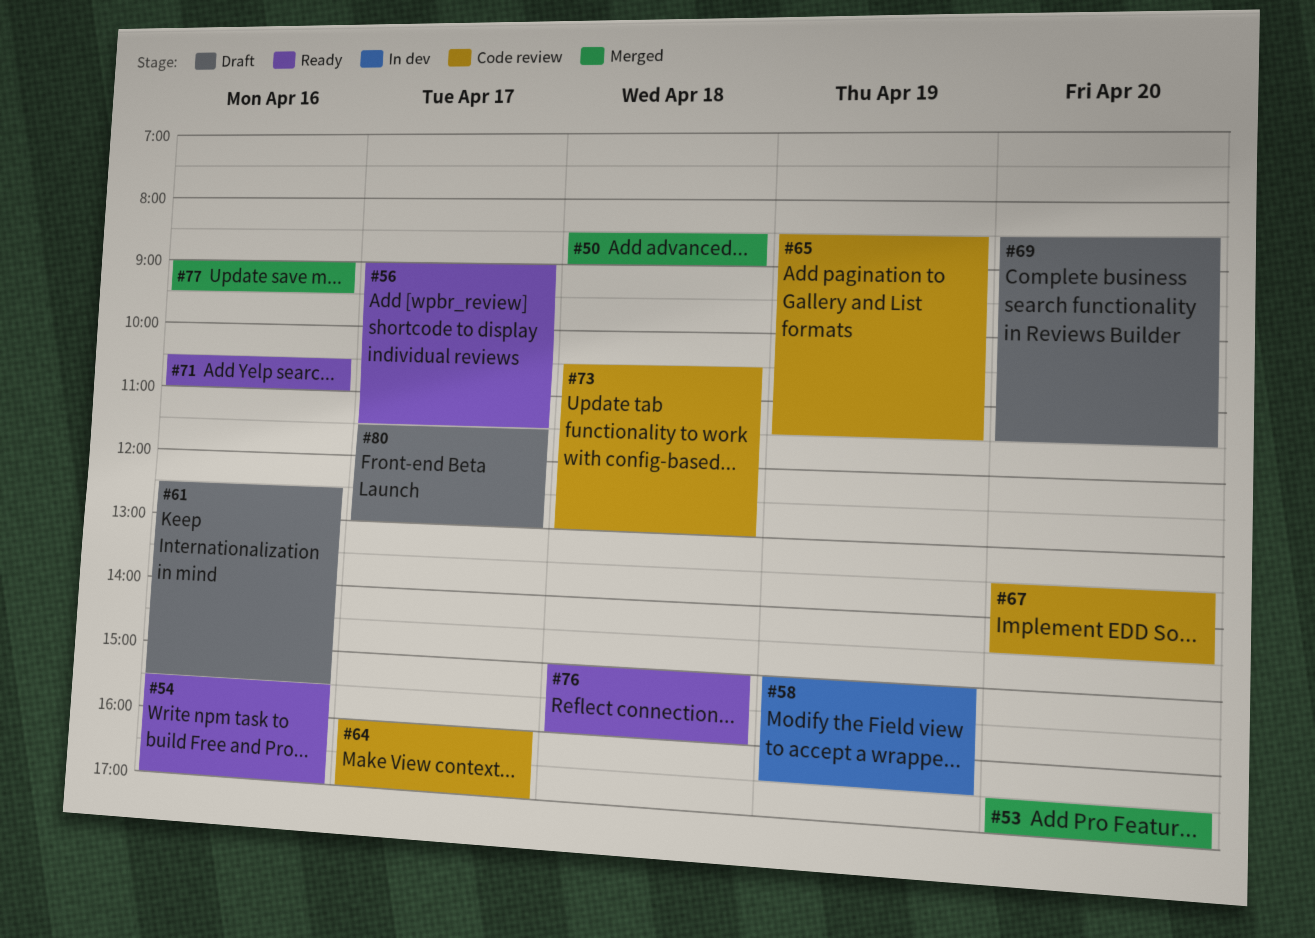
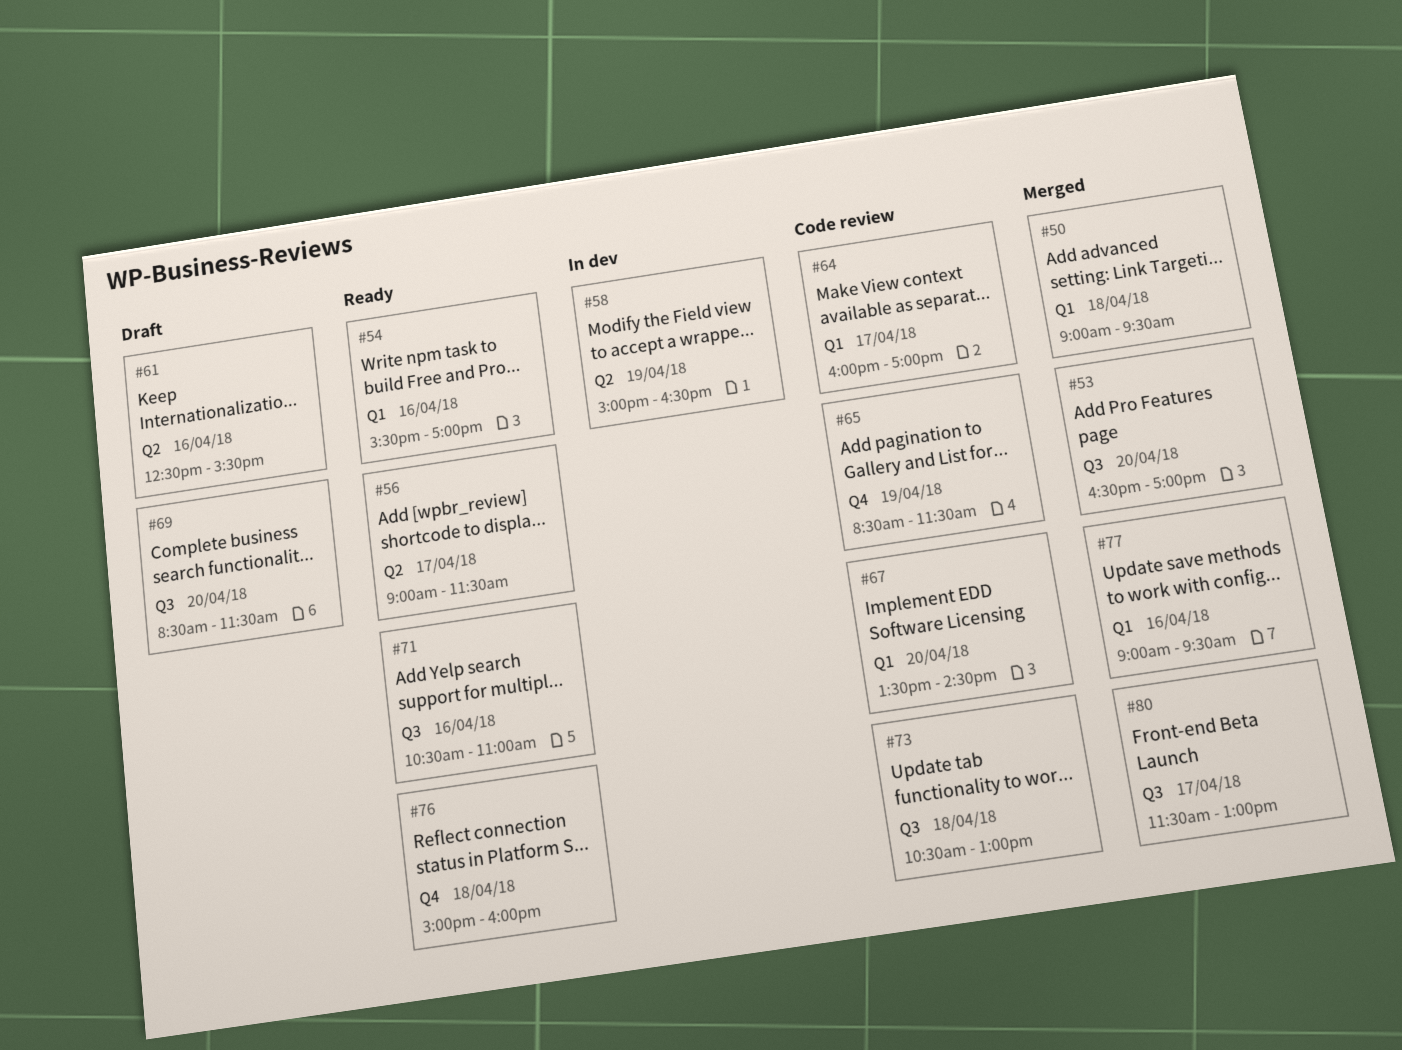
#50, begins: 08:30 -> 09:00
#50, ends: 09:00 -> 09:30
#80, status: Draft -> Merged

